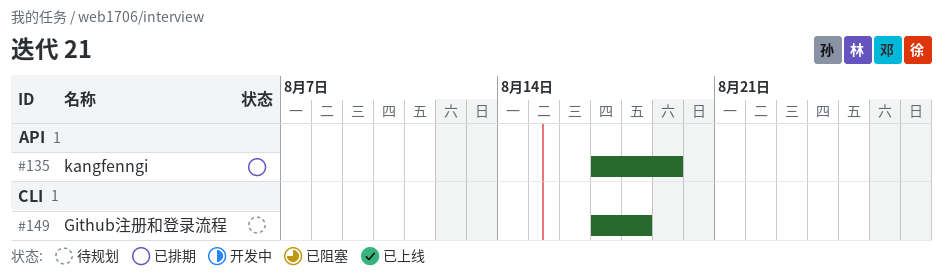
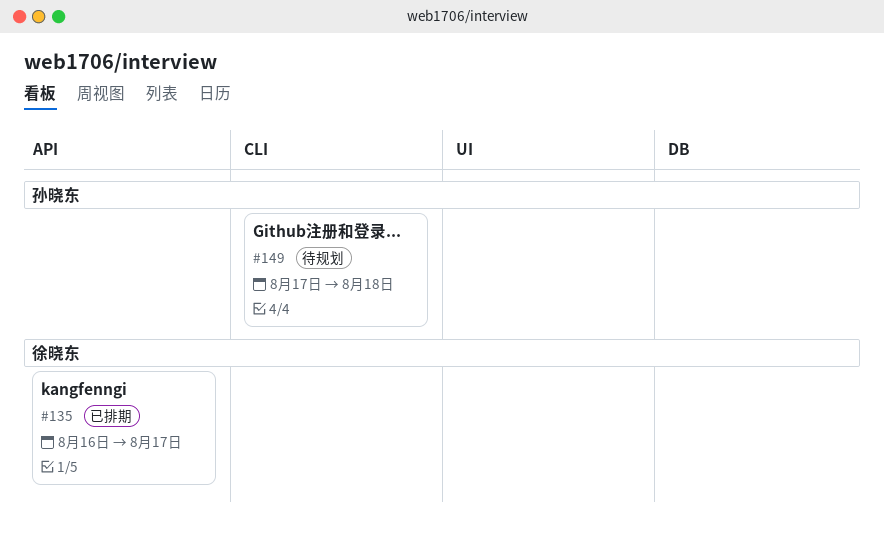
#135, start: Aug 17 -> Aug 16
#135, due: Aug 19 -> Aug 17

